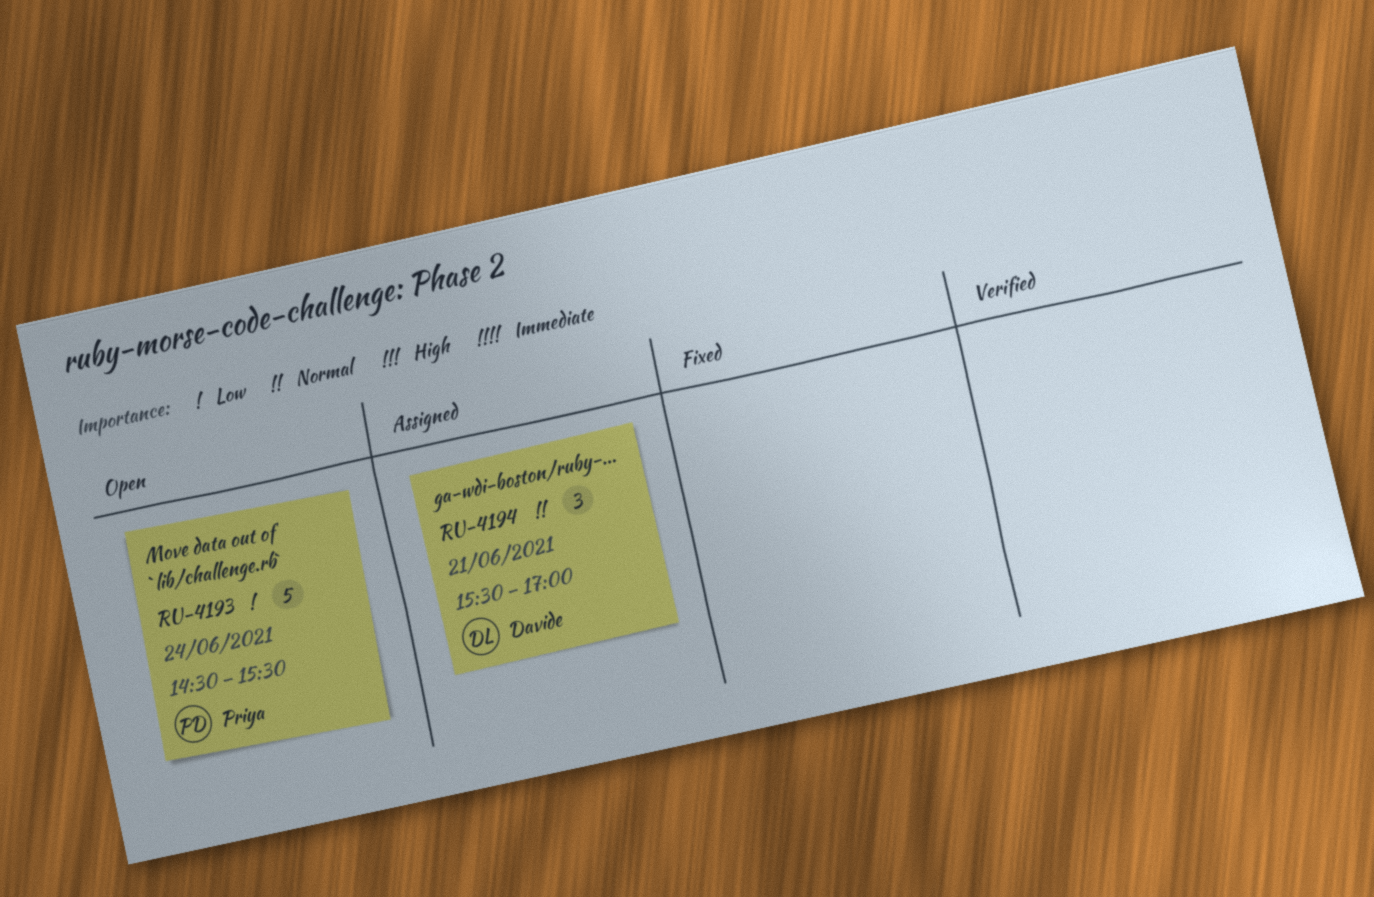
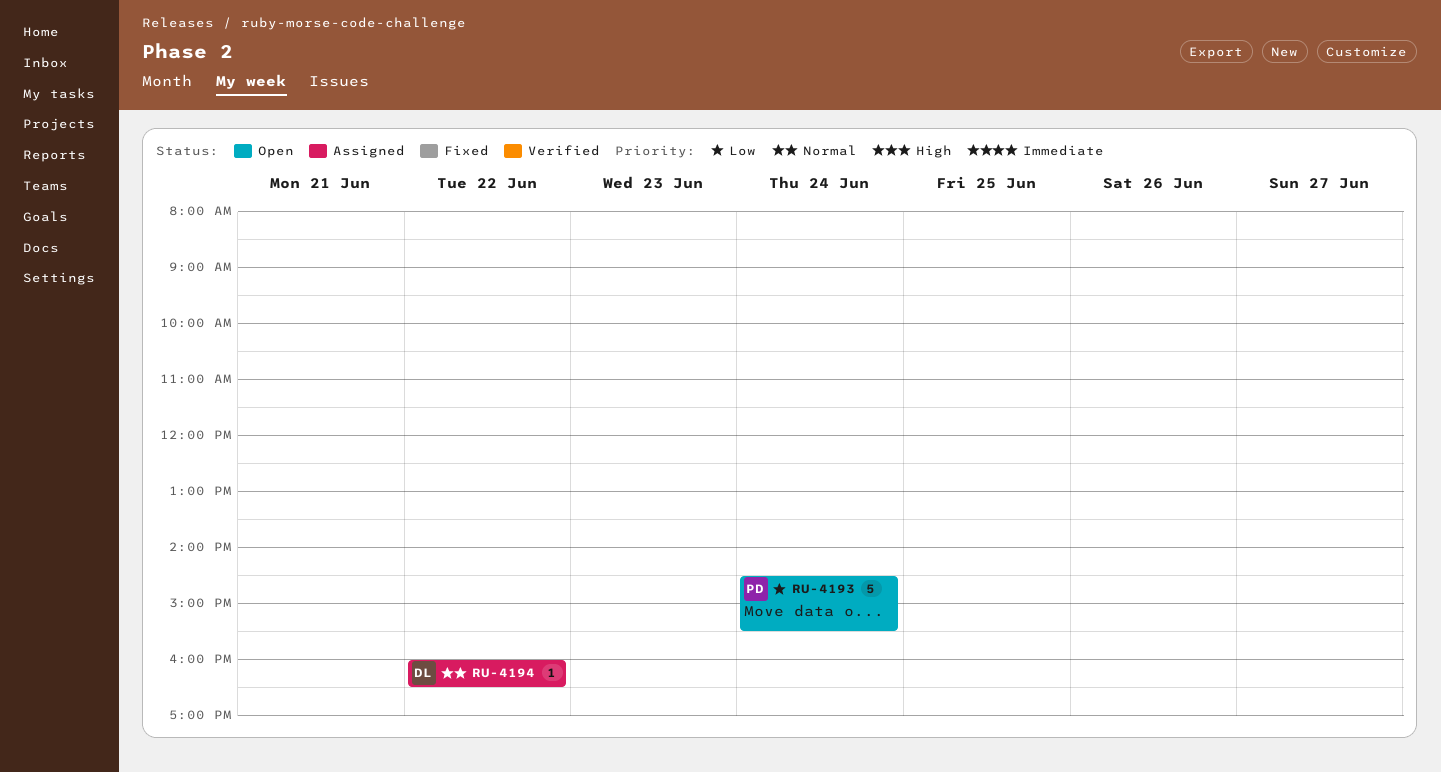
RU-4194, estimate: 3 -> 1
RU-4194, day: Jun 21 -> Jun 22
RU-4194, begins: 15:30 -> 16:00
RU-4194, ends: 17:00 -> 16:30

